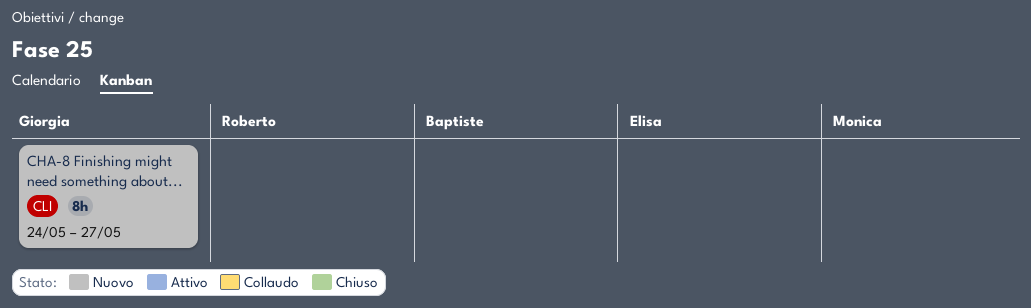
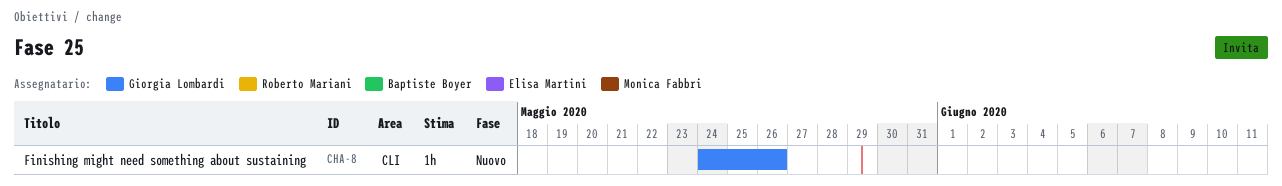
CHA-8, estimate: 8h -> 1h
CHA-8, due: May 27 -> May 26

